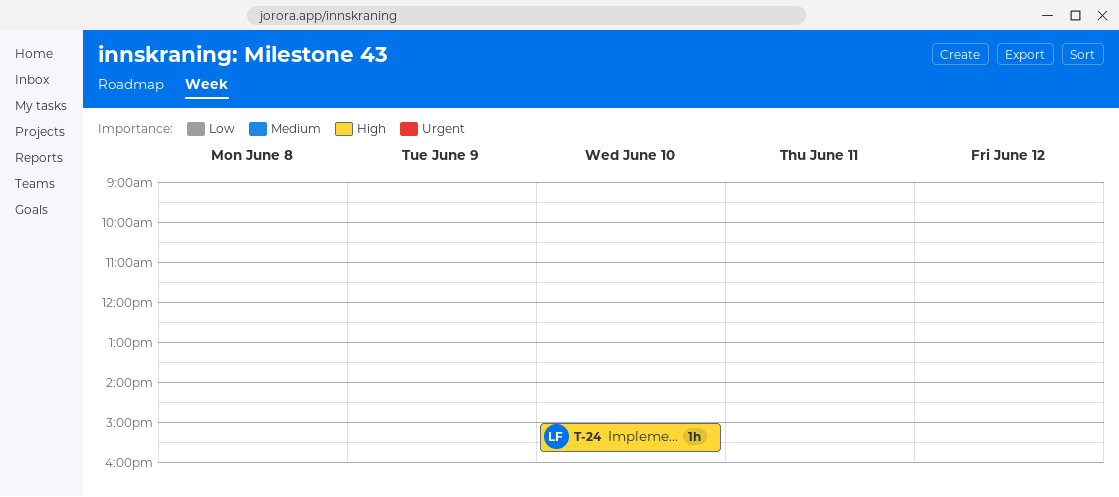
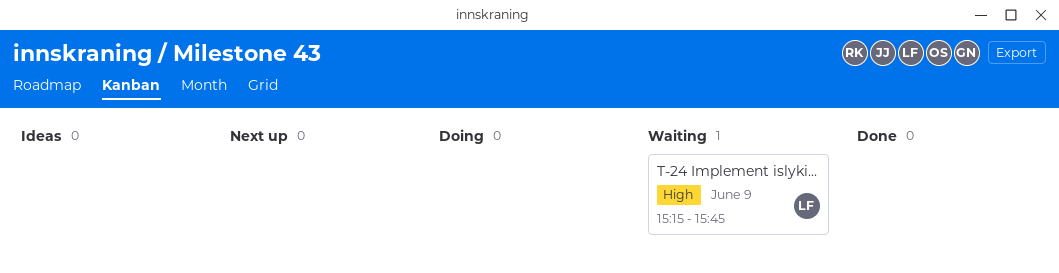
T-24, day: Jun 10 -> Jun 9
T-24, begins: 15:00 -> 15:15

